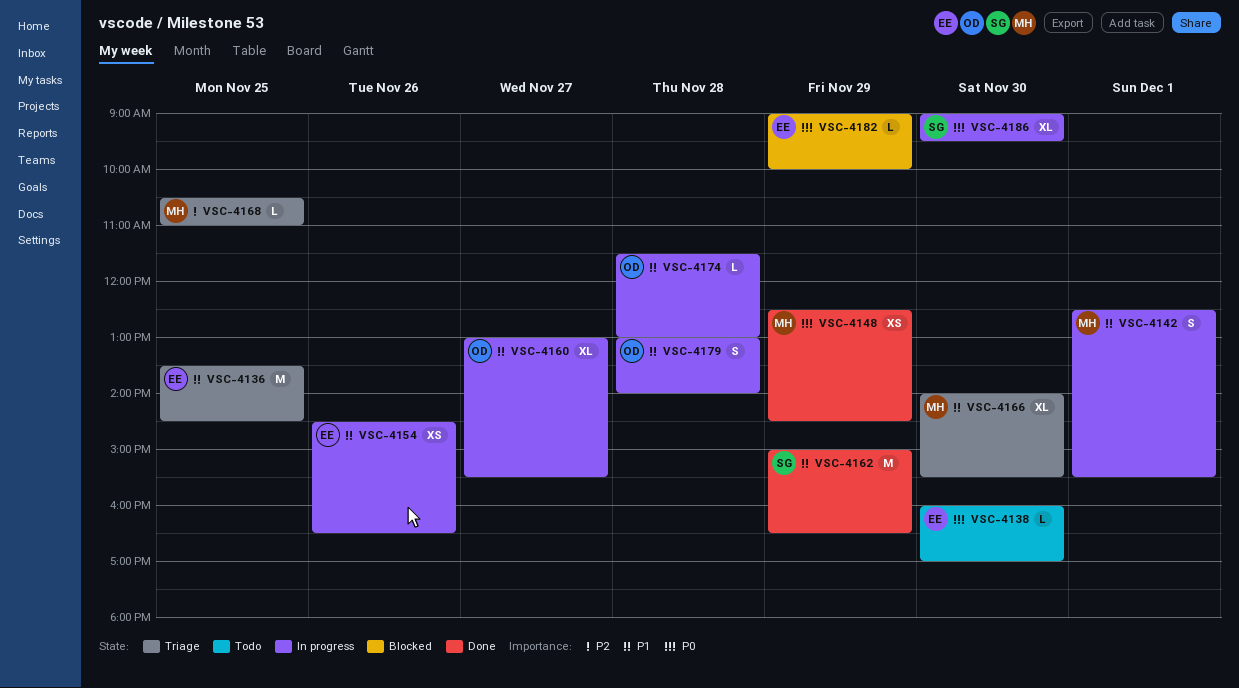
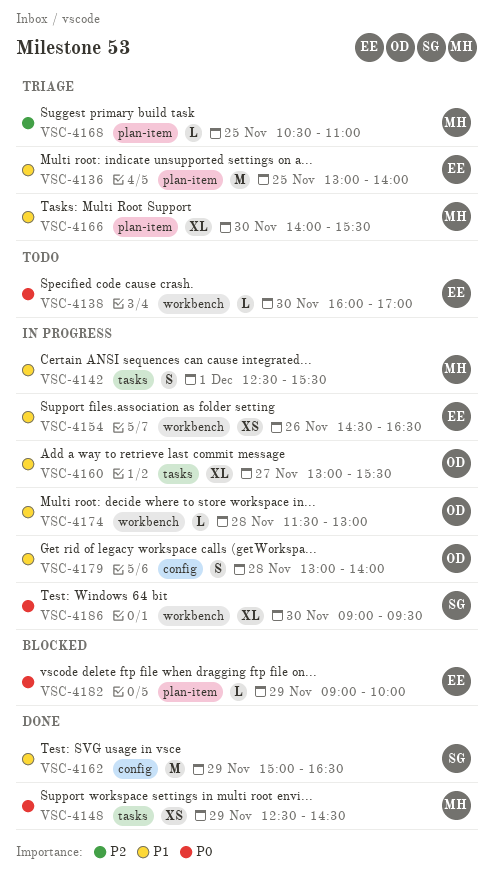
VSC-4136, begins: 13:30 -> 13:00
VSC-4136, ends: 14:30 -> 14:00

